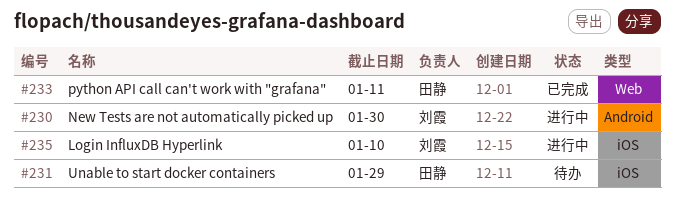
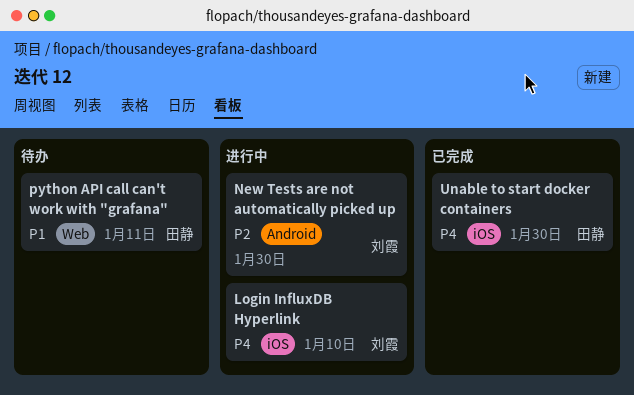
python API call can't work with "grafana", status: 已完成 -> 待办
Unable to start docker containers, status: 待办 -> 已完成
Unable to start docker containers, due: Jan 29 -> Jan 30

